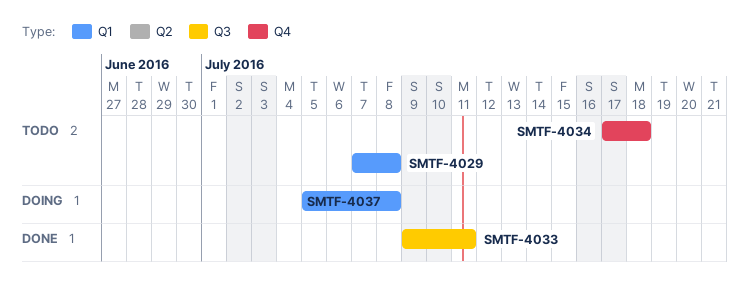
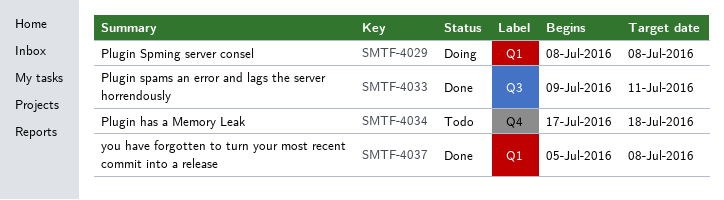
SMTF-4029, status: Todo -> Doing
SMTF-4029, start: Jul 7 -> Jul 8
SMTF-4037, status: Doing -> Done

